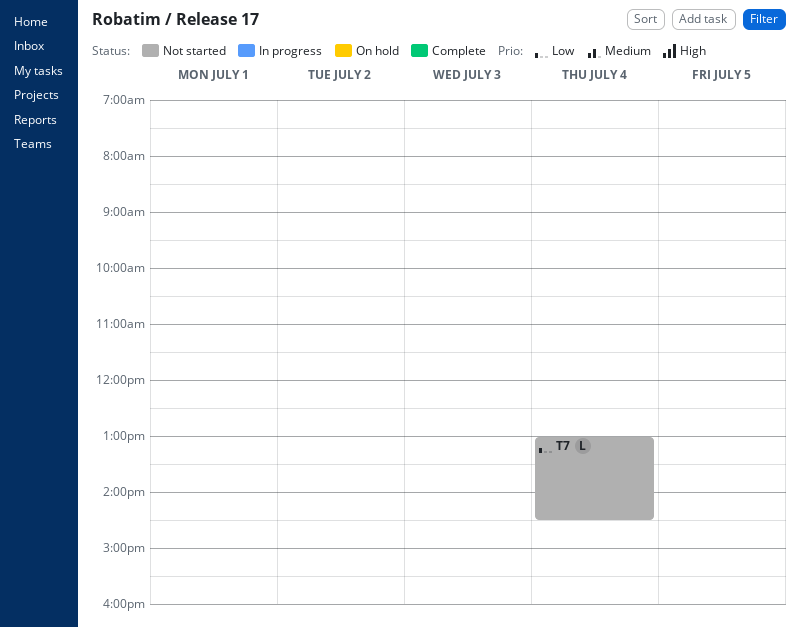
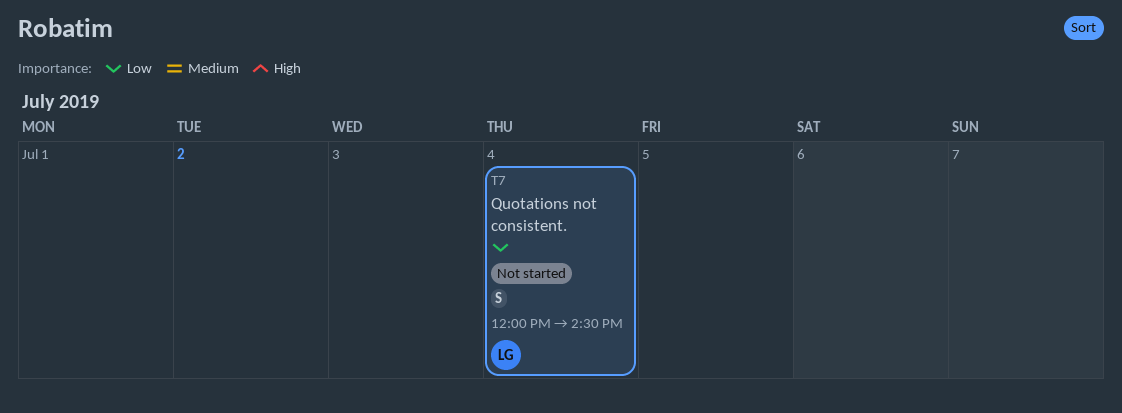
T7, estimate: L -> S
T7, begins: 13:00 -> 12:00

